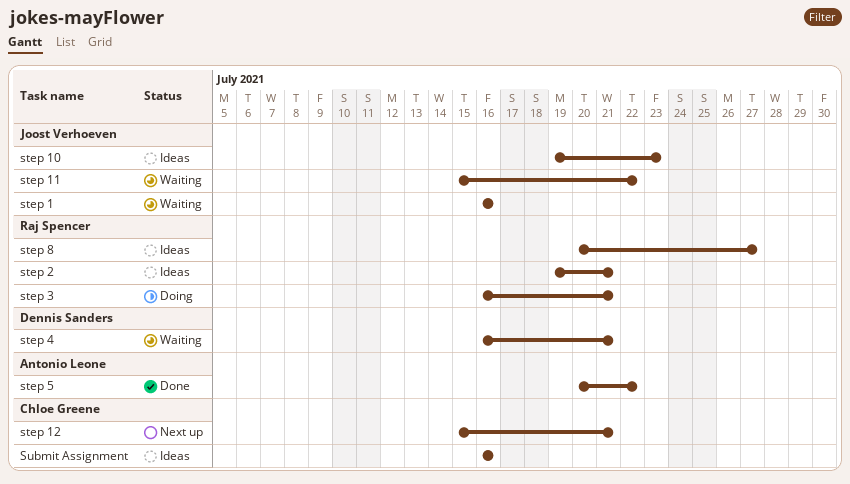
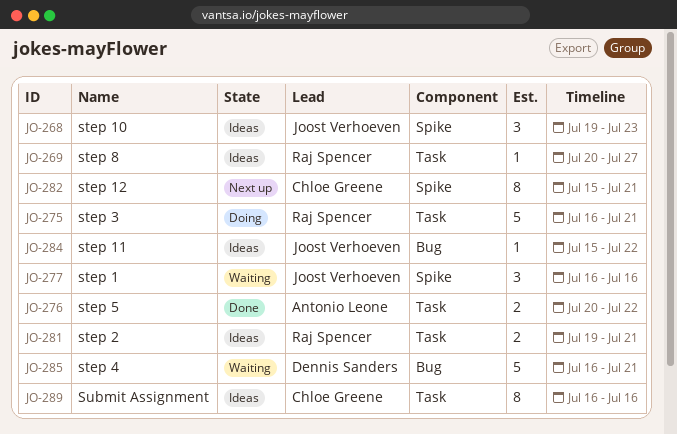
step 11, status: Waiting -> Ideas

